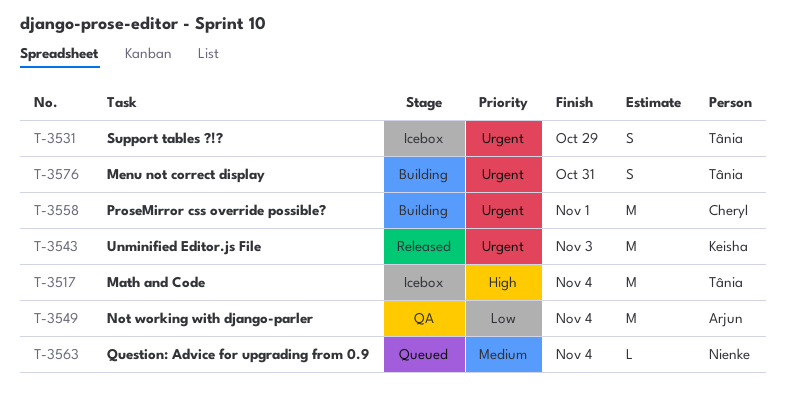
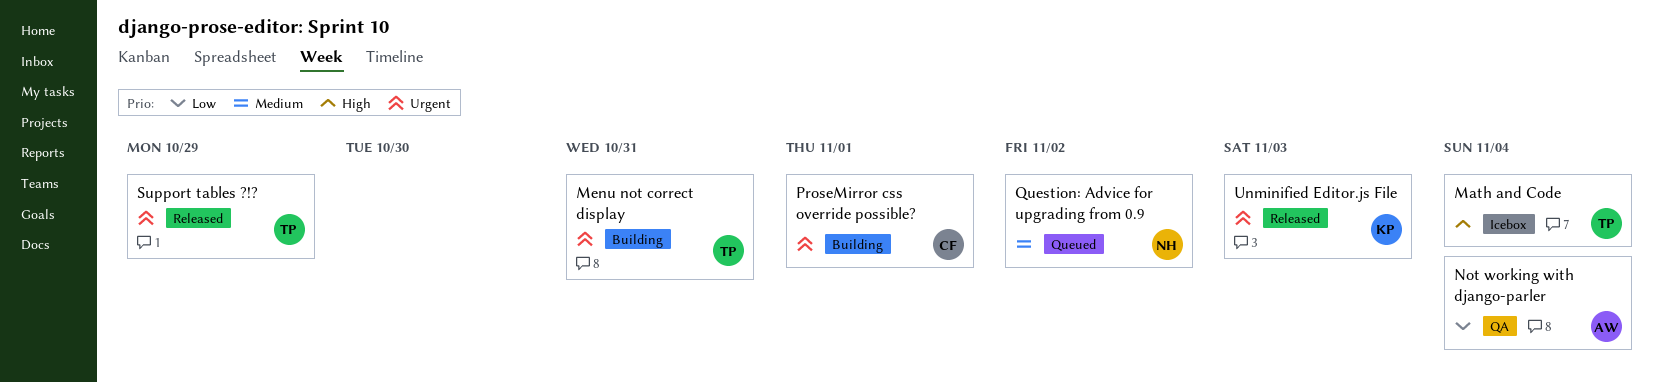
Question: Advice for upgrading from 0.9, due: Nov 4 -> Nov 2
Support tables ?!?, status: Icebox -> Released

